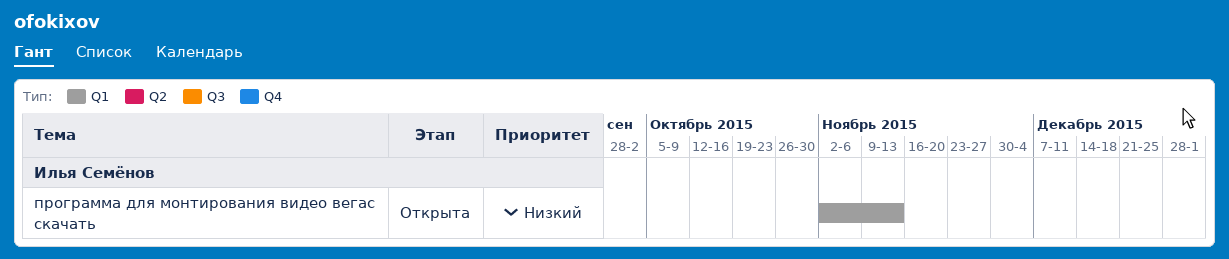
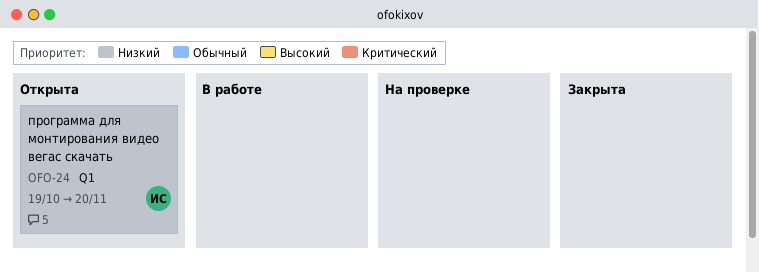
программа для монтирования видео вегас скачать, start: Nov 2 -> Oct 19
программа для монтирования видео вегас скачать, due: Nov 13 -> Nov 20

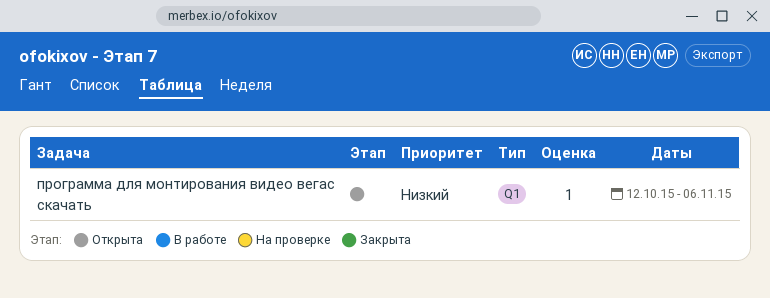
программа для монтирования видео вегас скачать, start: Oct 19 -> Oct 12
программа для монтирования видео вегас скачать, due: Nov 20 -> Nov 6

